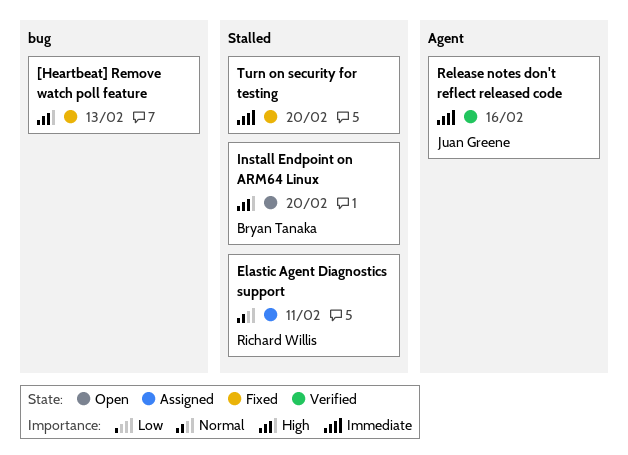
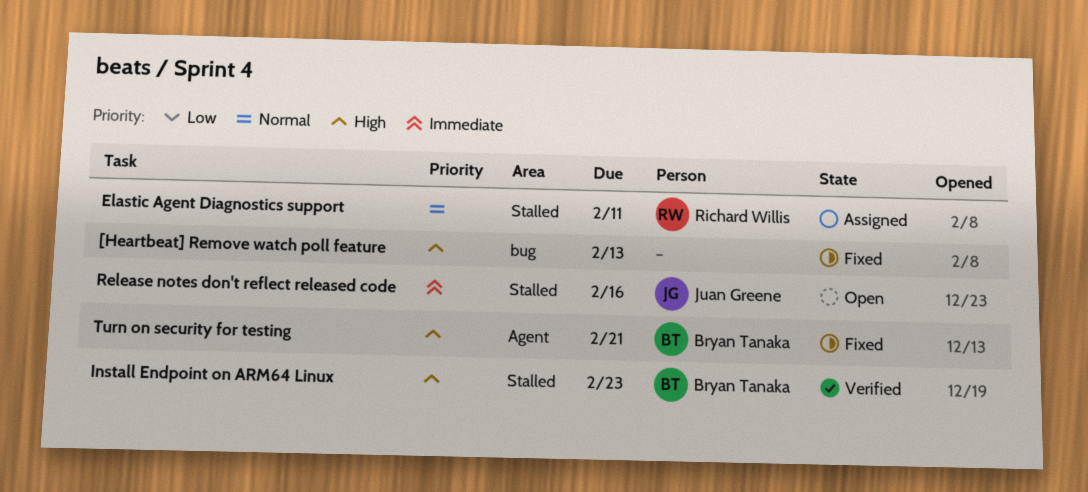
Install Endpoint on ARM64 Linux, status: Open -> Verified
Install Endpoint on ARM64 Linux, due: Feb 20 -> Feb 23
Release notes don't reflect released code, status: Verified -> Open
Release notes don't reflect released code, label: Agent -> Stalled
Turn on security for testing, owner: none -> Bryan Tanaka
Turn on security for testing, priority: Immediate -> High
Turn on security for testing, label: Stalled -> Agent
Turn on security for testing, due: Feb 20 -> Feb 21

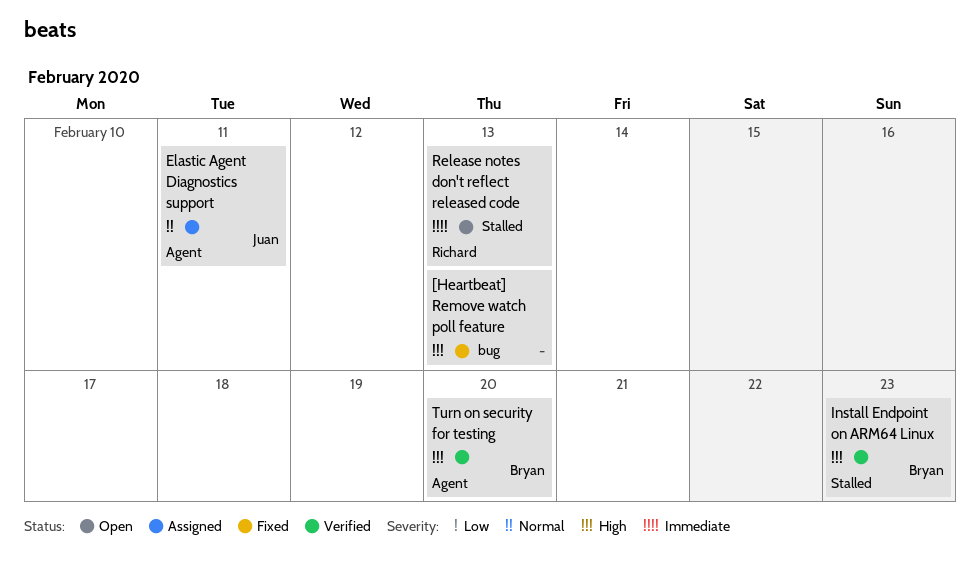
Elastic Agent Diagnostics support, owner: Richard Willis -> Juan Greene
Elastic Agent Diagnostics support, label: Stalled -> Agent
Release notes don't reflect released code, owner: Juan Greene -> Richard Willis
Release notes don't reflect released code, due: Feb 16 -> Feb 13
Turn on security for testing, status: Fixed -> Verified
Turn on security for testing, due: Feb 21 -> Feb 20

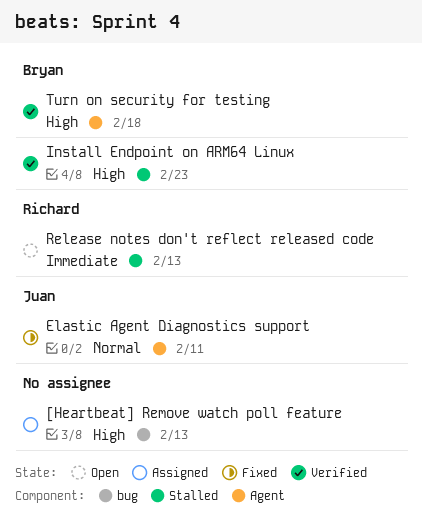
[Heartbeat] Remove watch poll feature, status: Fixed -> Assigned
Elastic Agent Diagnostics support, status: Assigned -> Fixed
Turn on security for testing, due: Feb 20 -> Feb 18

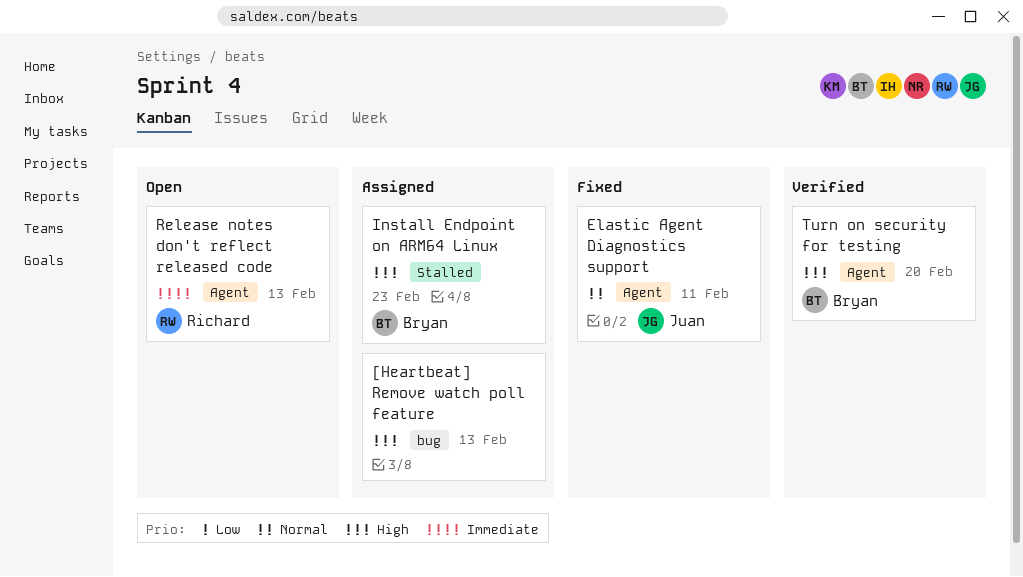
Install Endpoint on ARM64 Linux, status: Verified -> Assigned
Release notes don't reflect released code, label: Stalled -> Agent
Turn on security for testing, due: Feb 18 -> Feb 20

